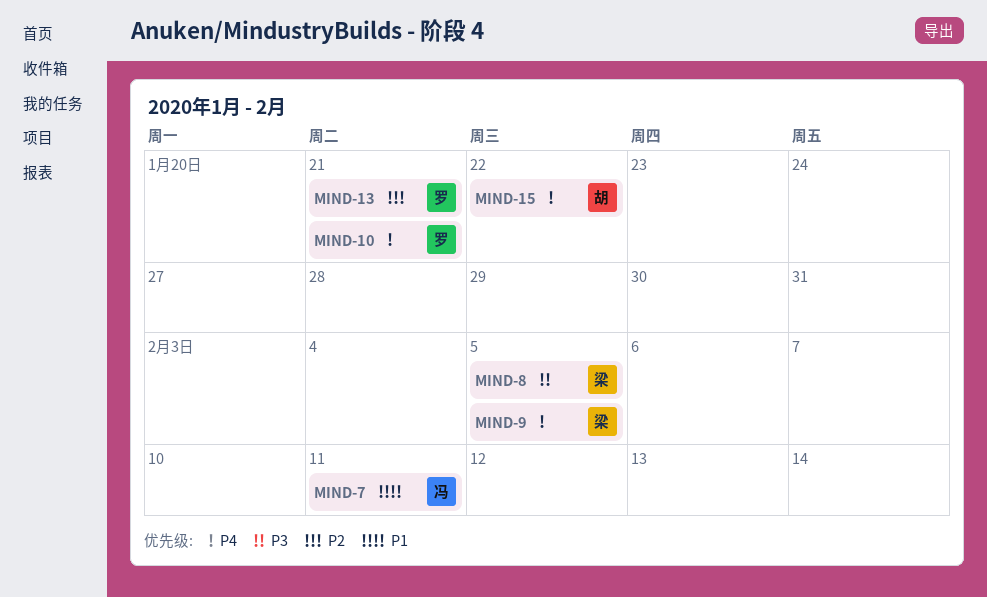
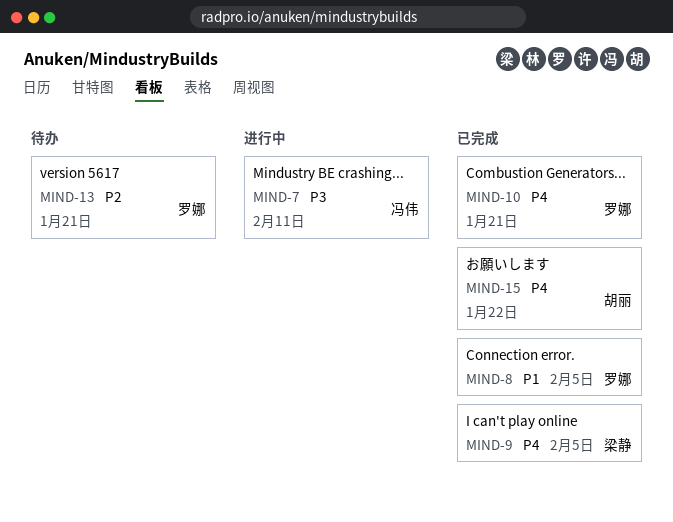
MIND-7, priority: P1 -> P3
MIND-8, owner: 梁静 -> 罗娜
MIND-8, priority: P3 -> P1

